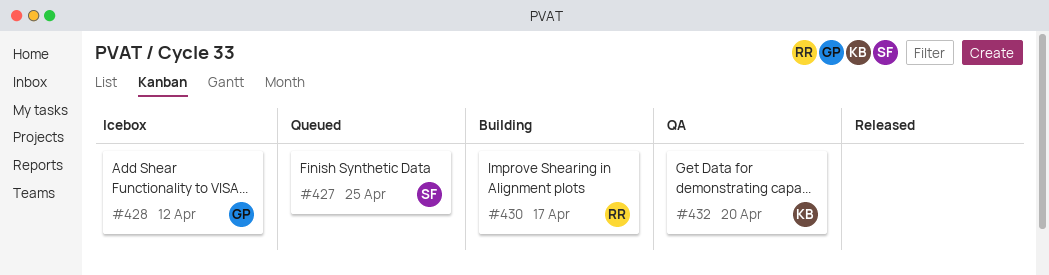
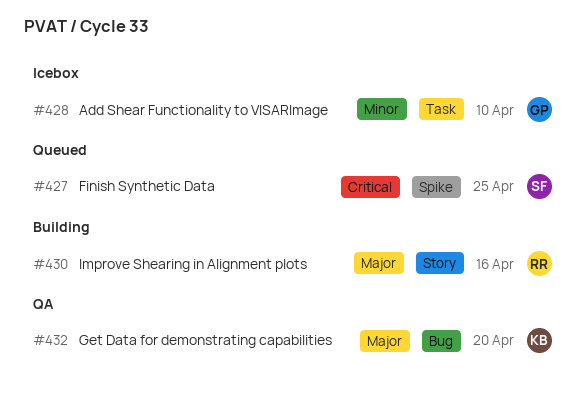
#428, due: Apr 12 -> Apr 10
#430, due: Apr 17 -> Apr 16

